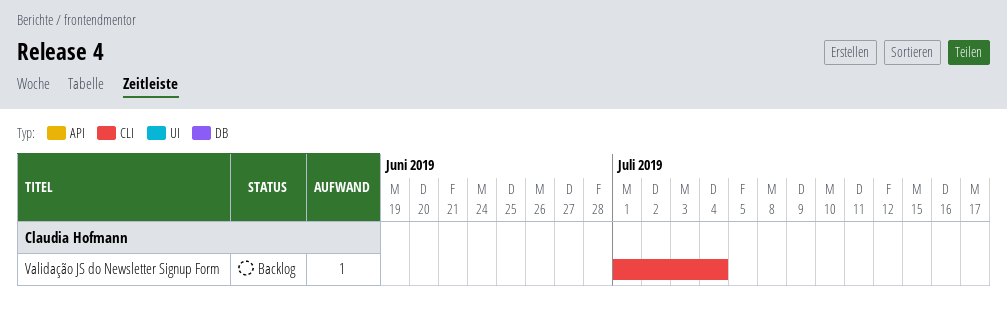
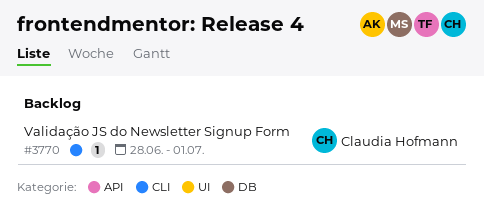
Validação JS do Newsletter Signup Form, start: Jul 1 -> Jun 28
Validação JS do Newsletter Signup Form, due: Jul 4 -> Jul 1

